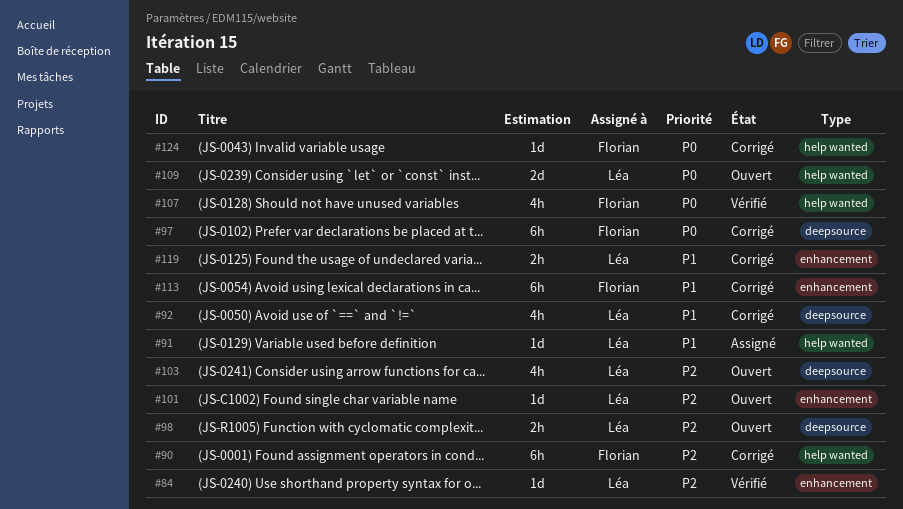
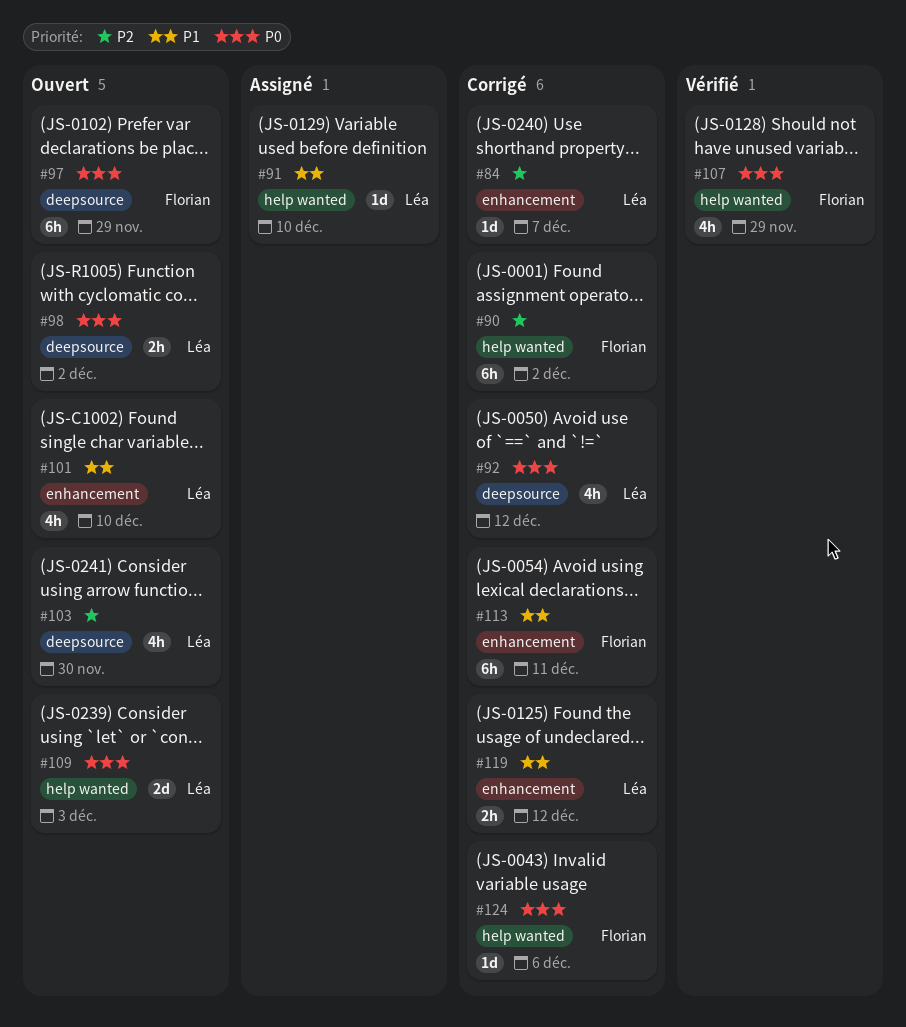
#84, status: Vérifié -> Corrigé
#92, priority: P1 -> P0
#97, status: Corrigé -> Ouvert
#98, priority: P2 -> P0
#101, priority: P2 -> P1
#101, estimate: 1d -> 4h

